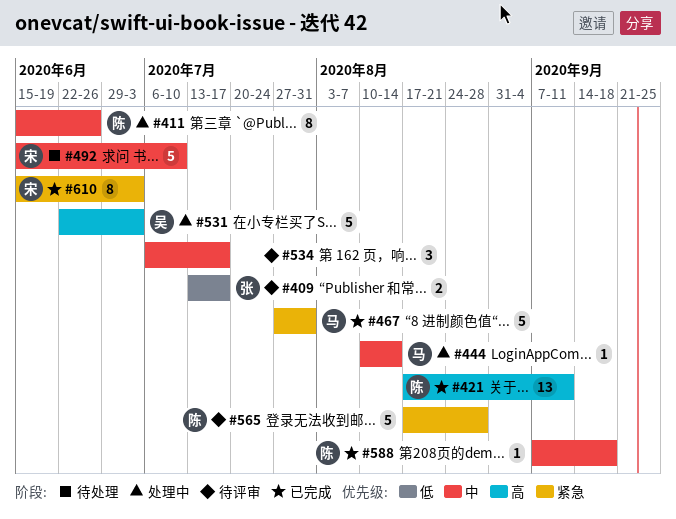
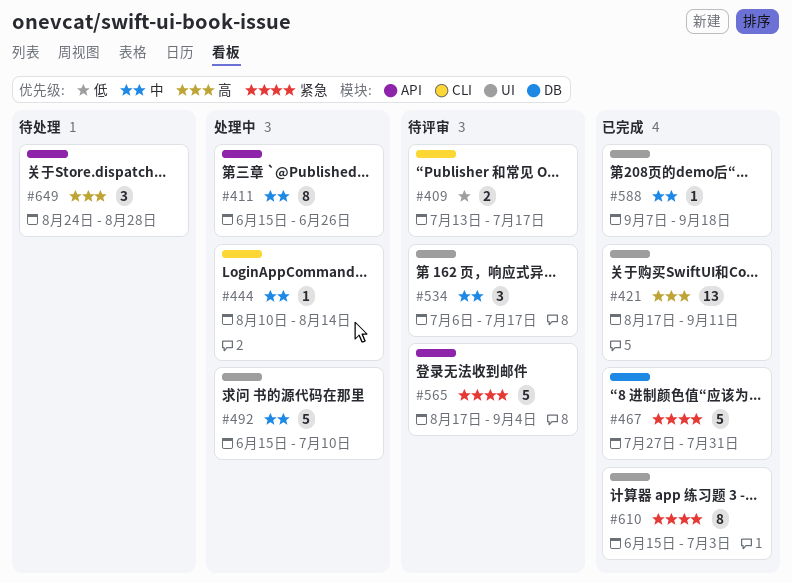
#492, status: 待处理 -> 处理中
#531: present -> none
#565, due: Aug 28 -> Sep 4
#649: none -> present

